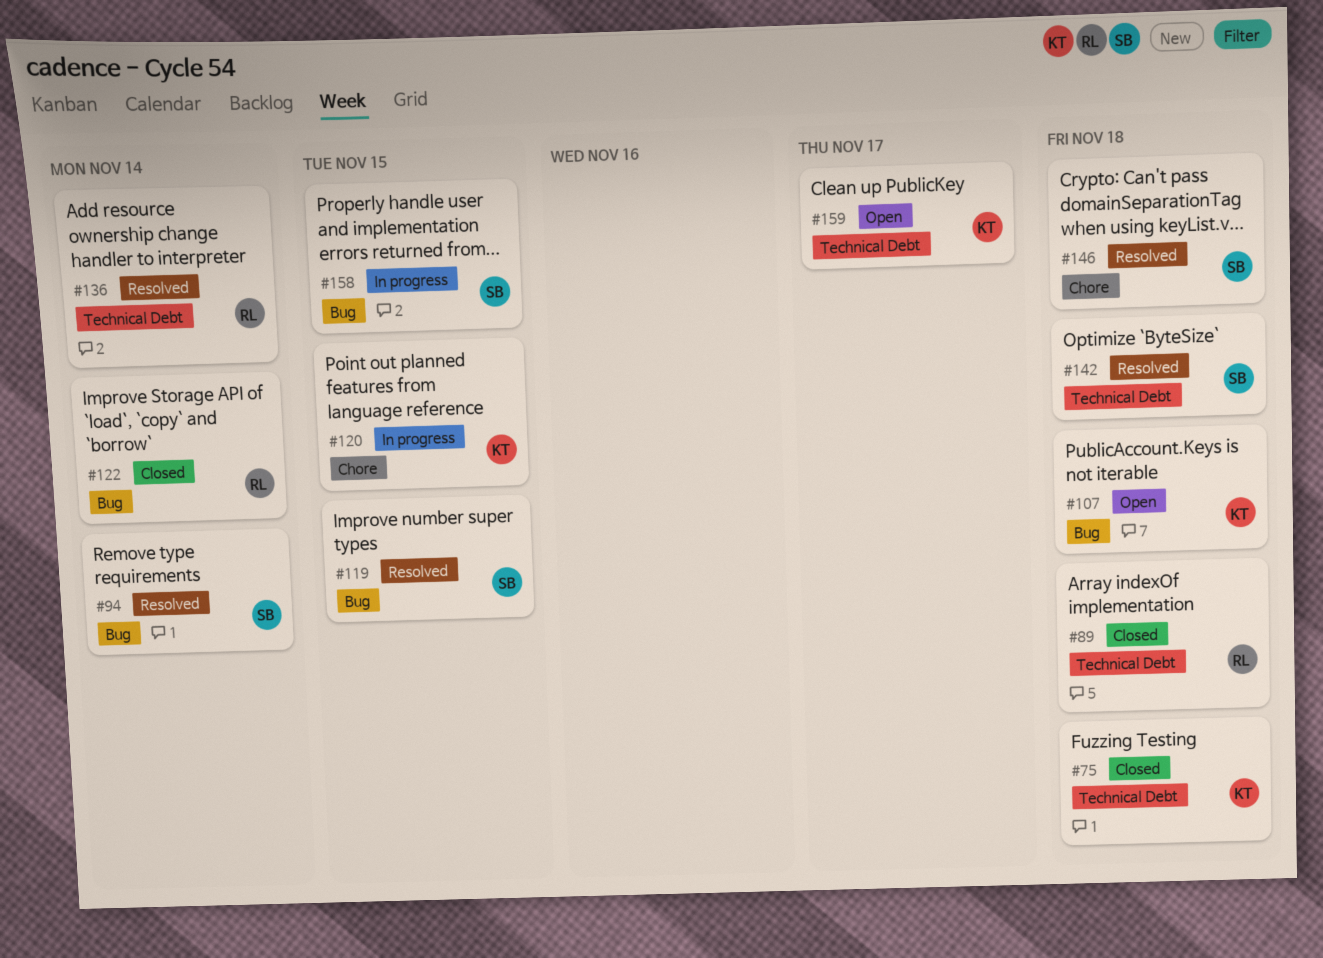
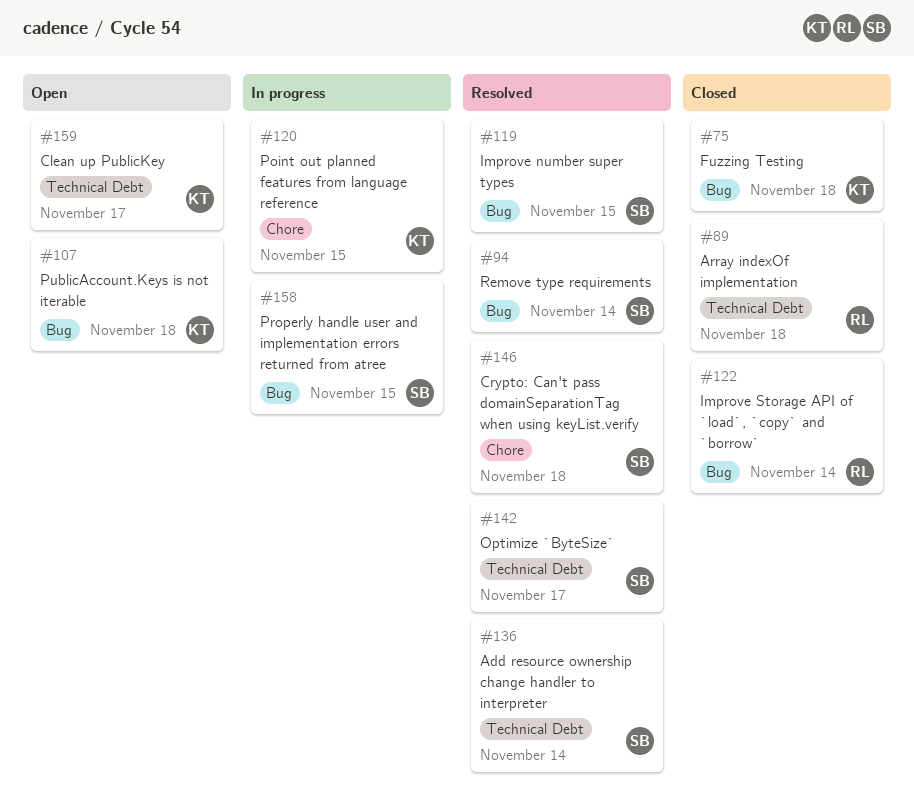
#75, label: Technical Debt -> Bug
#136, owner: RL -> SB
#142, due: Nov 18 -> Nov 17

